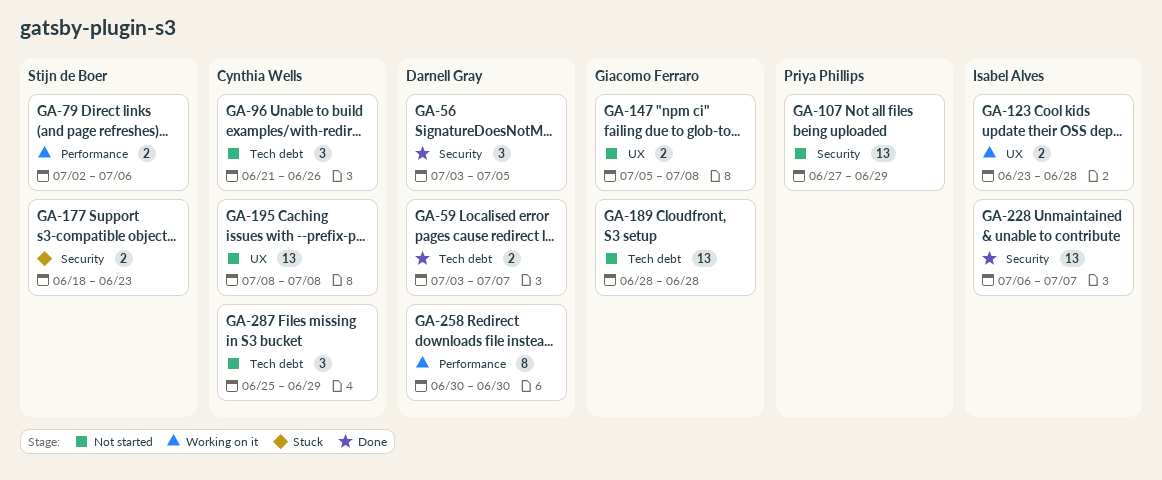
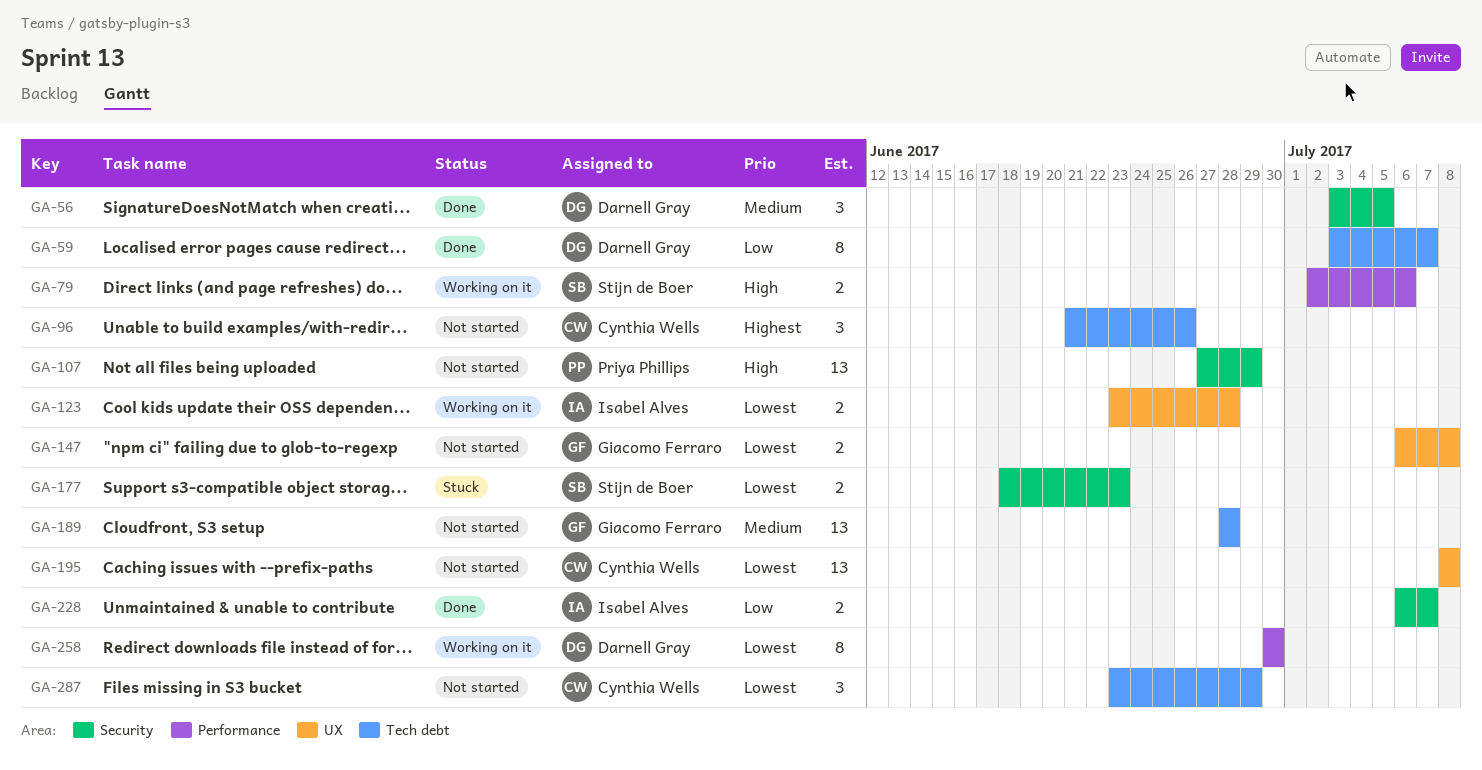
GA-59, estimate: 2 -> 8
GA-147, start: Jul 5 -> Jul 6
GA-228, estimate: 13 -> 2
GA-287, start: Jun 25 -> Jun 23

